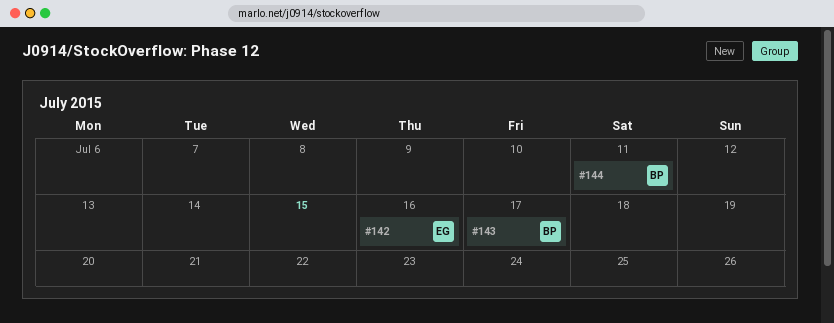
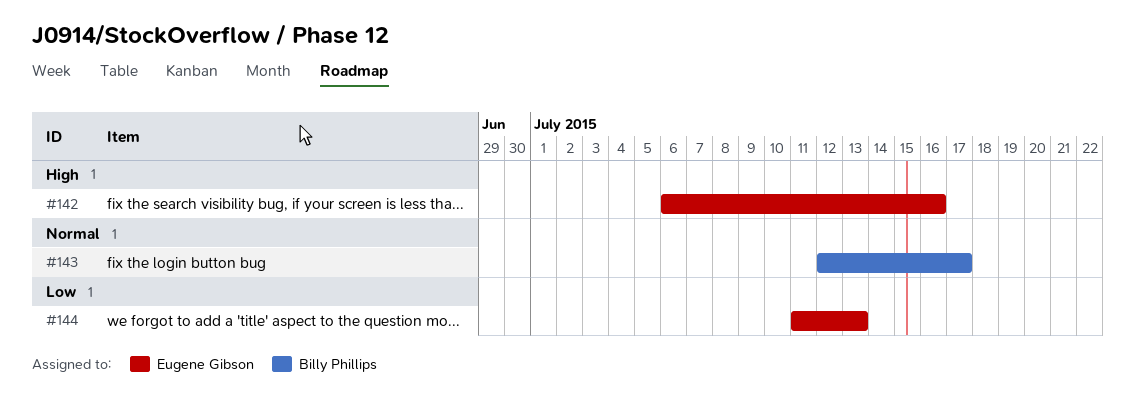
#144, owner: Billy Phillips -> Eugene Gibson
#144, due: Jul 11 -> Jul 13

